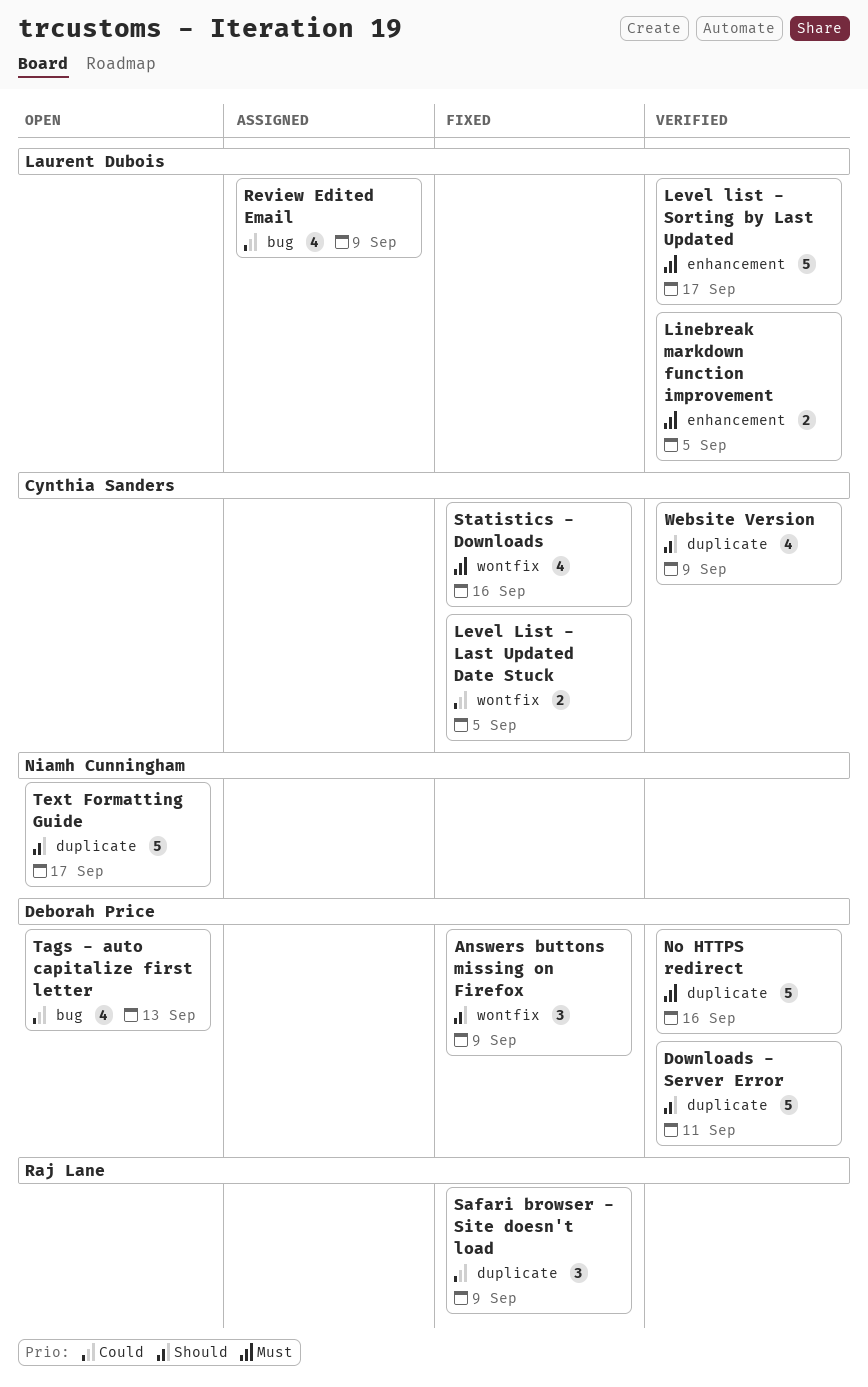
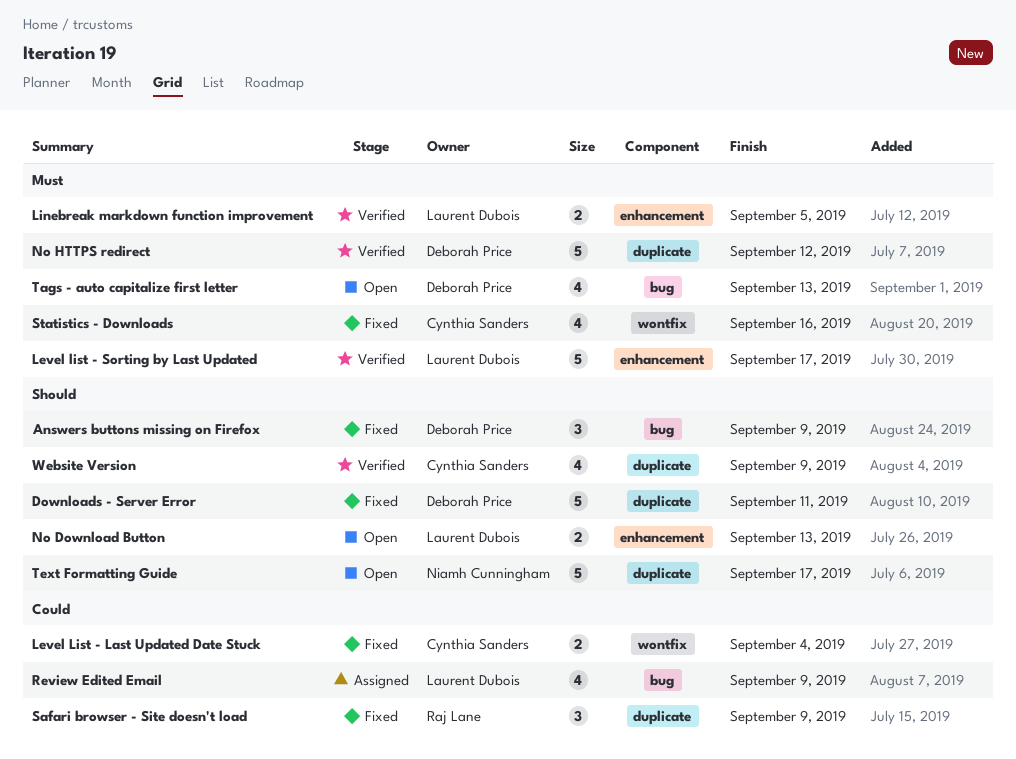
Answers buttons missing on Firefox, label: wontfix -> bug
Downloads - Server Error, status: Verified -> Fixed
Level List - Last Updated Date Stuck, due: Sep 5 -> Sep 4
No Download Button: none -> present
No HTTPS redirect, due: Sep 16 -> Sep 12
Tags - auto capitalize first letter, priority: Could -> Must

